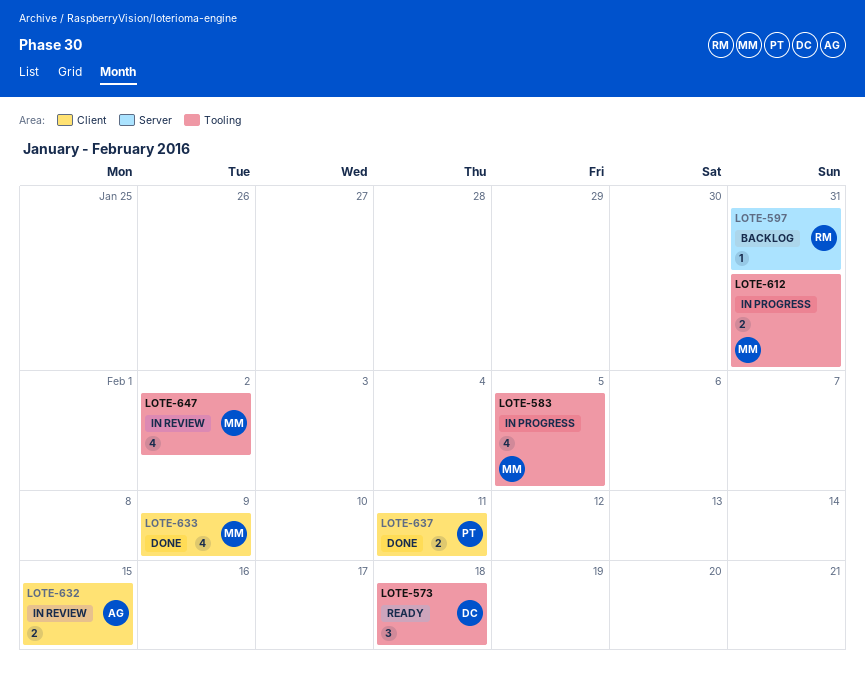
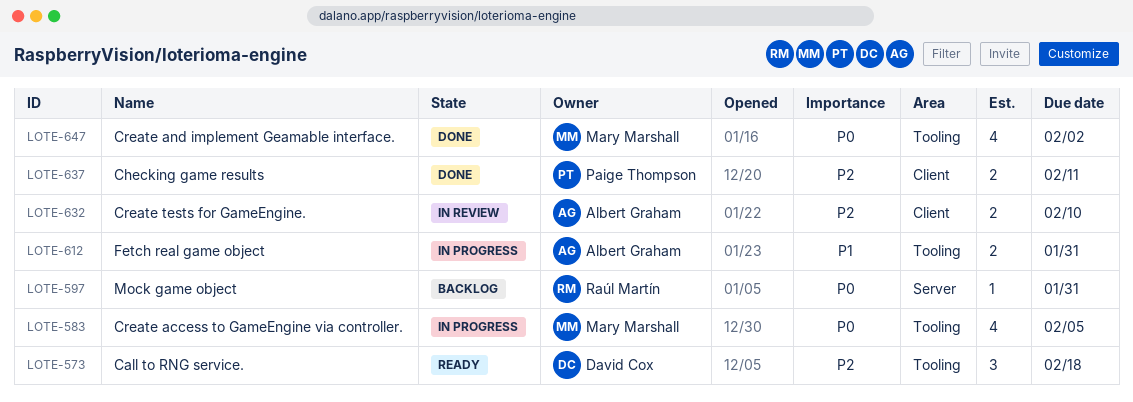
LOTE-612, owner: Mary Marshall -> Albert Graham
LOTE-632, due: Feb 15 -> Feb 10
LOTE-633: present -> none
LOTE-647, status: In review -> Done

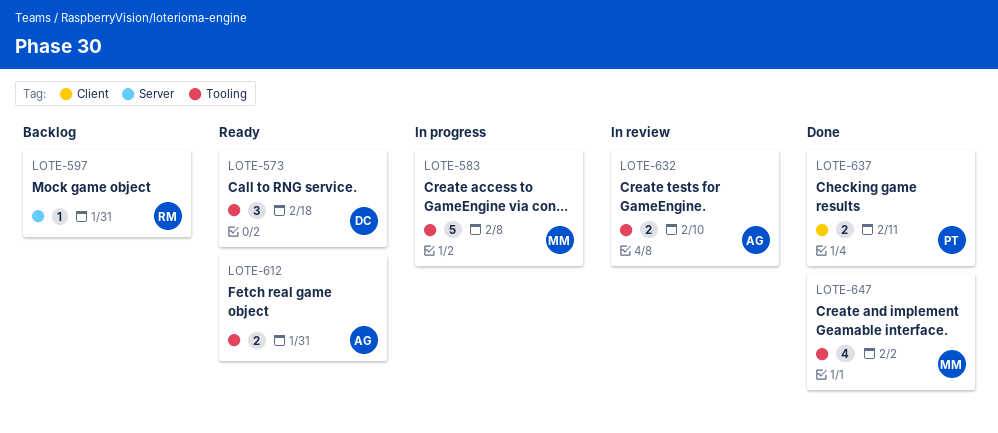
LOTE-583, estimate: 4 -> 5
LOTE-583, due: Feb 5 -> Feb 8
LOTE-612, status: In progress -> Ready
LOTE-632, label: Client -> Tooling

